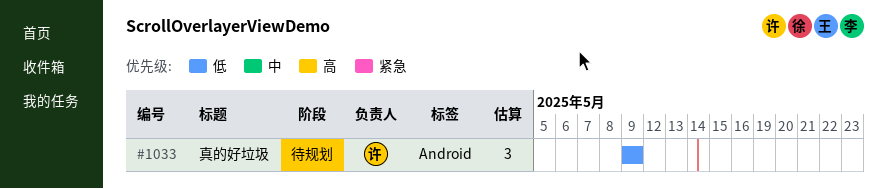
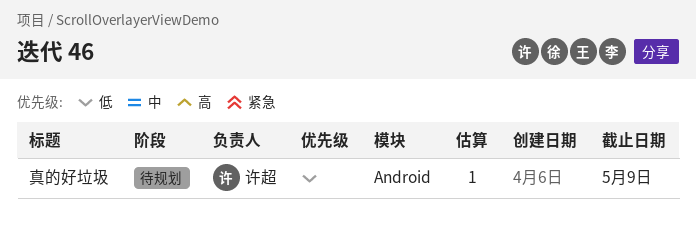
真的好垃圾, estimate: 3 -> 1

